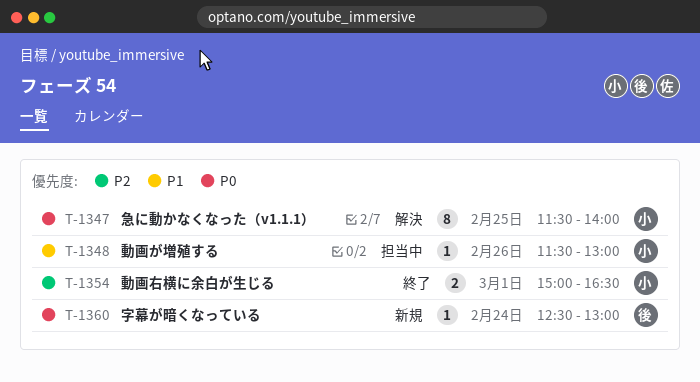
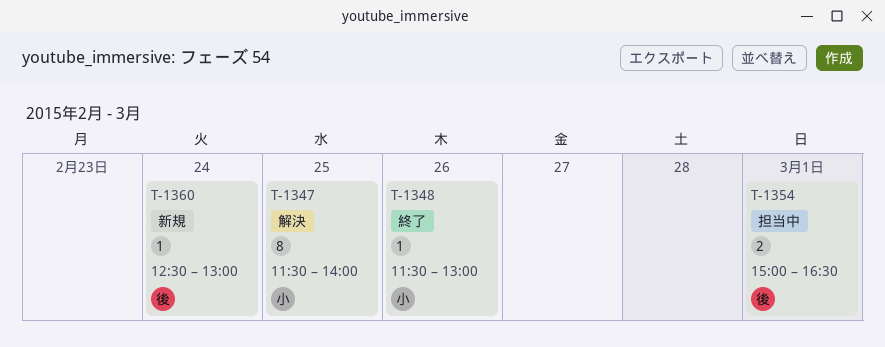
T-1348, status: 担当中 -> 終了
T-1354, status: 終了 -> 担当中
T-1354, owner: 小 -> 後

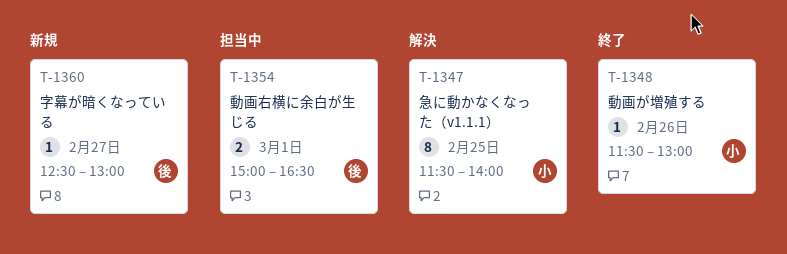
T-1360, day: Feb 24 -> Feb 27

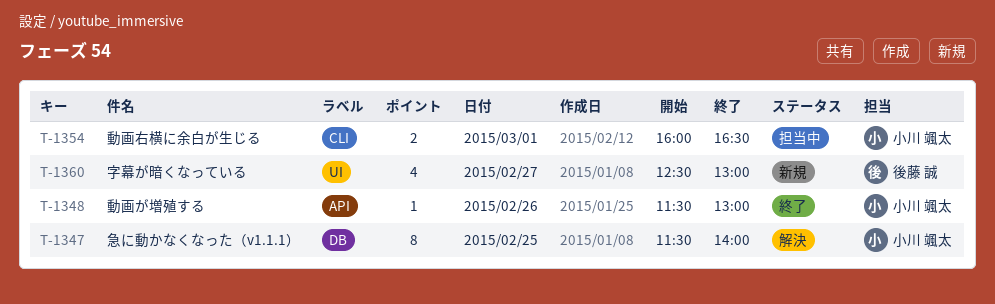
T-1354, owner: 後藤 誠 -> 小川 颯太
T-1354, begins: 15:00 -> 16:00
T-1360, estimate: 1 -> 4

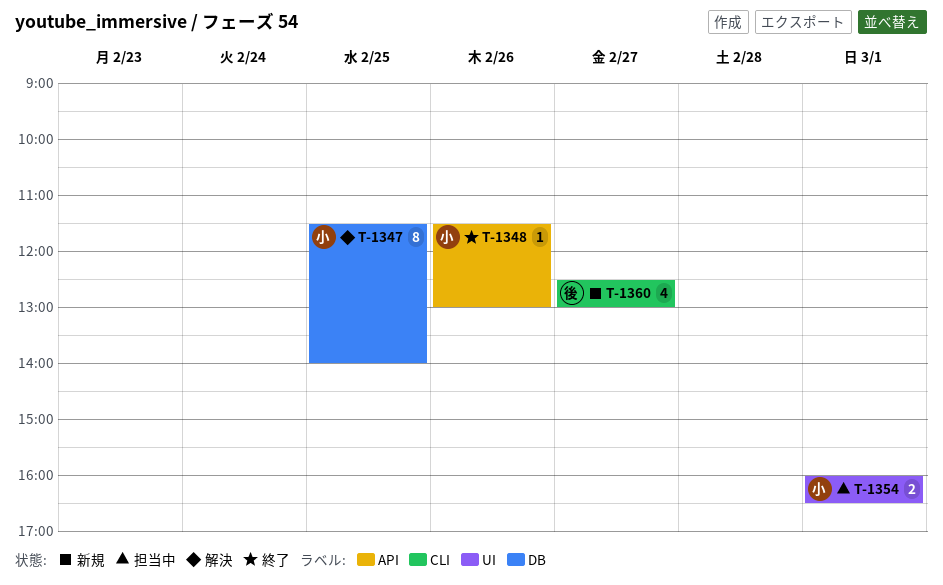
T-1354, label: CLI -> UI
T-1360, label: UI -> CLI

